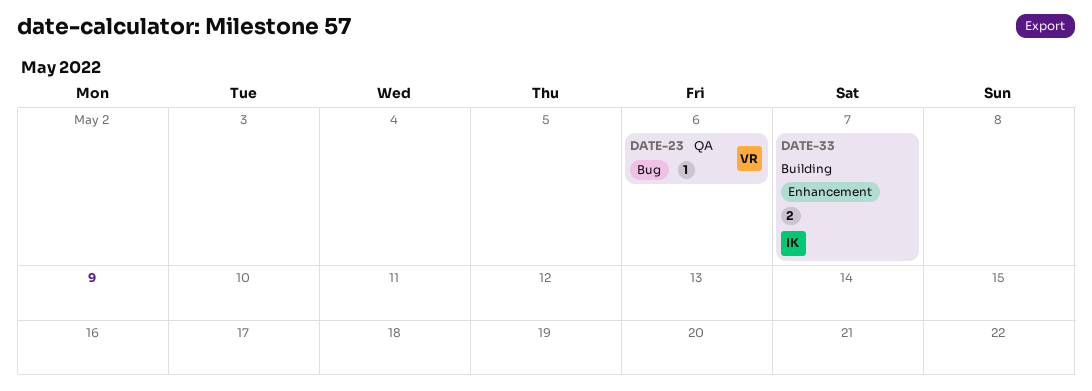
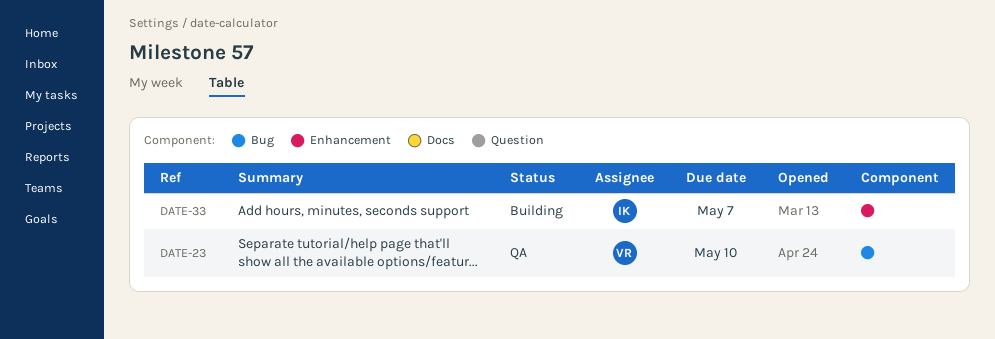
DATE-23, due: May 6 -> May 10

